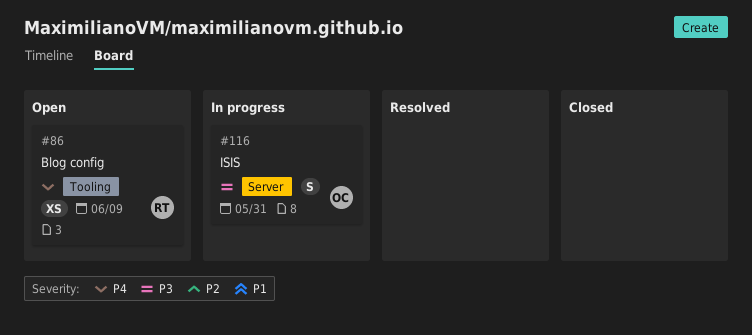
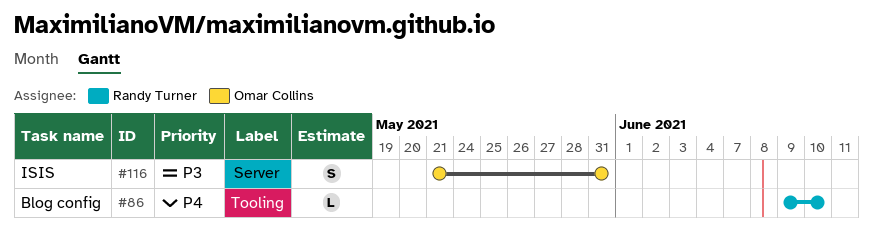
#86, estimate: XS -> L
#86, due: Jun 9 -> Jun 10

